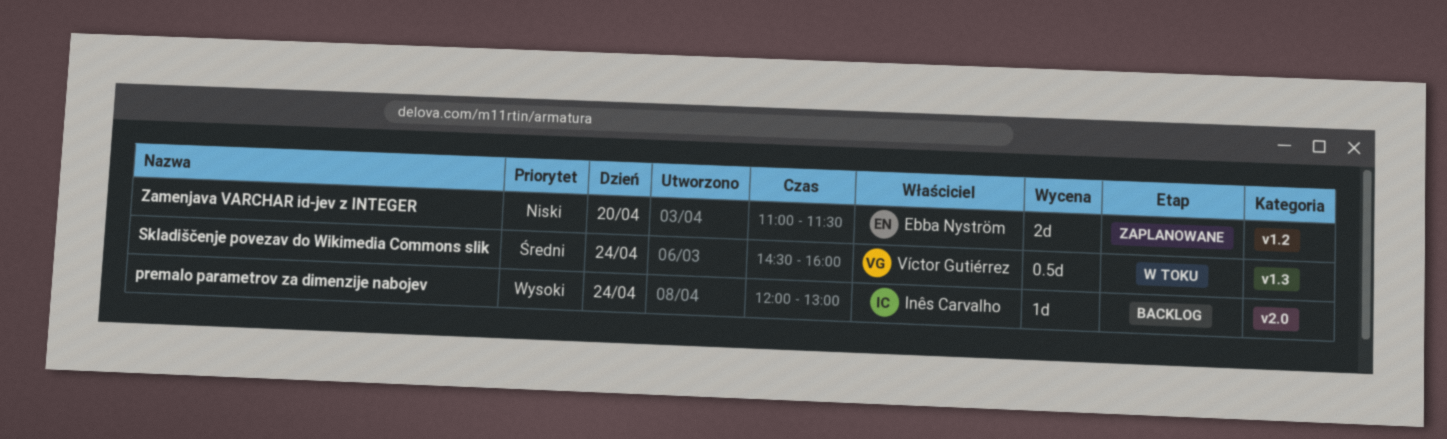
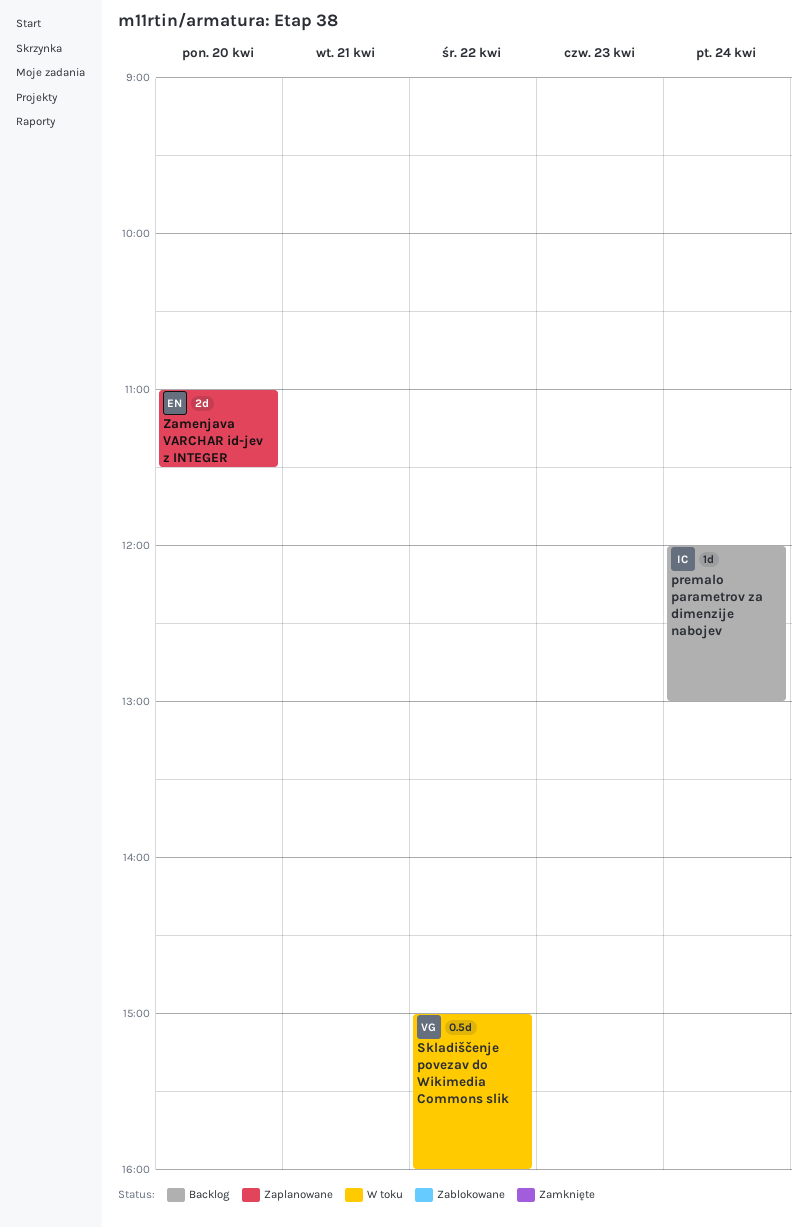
Skladiščenje povezav do Wikimedia Commons slik, day: Apr 24 -> Apr 22
Skladiščenje povezav do Wikimedia Commons slik, begins: 14:30 -> 15:00

